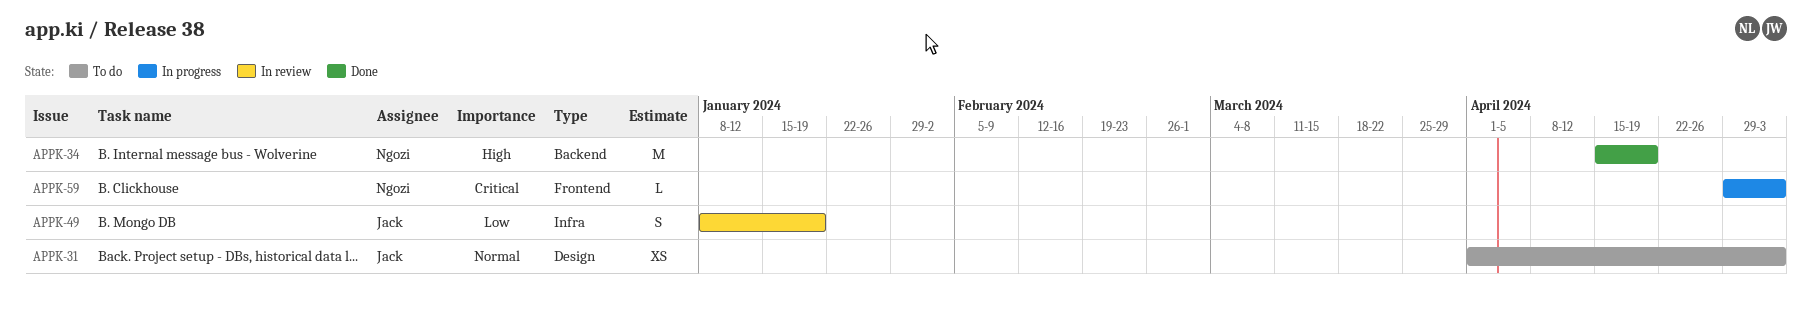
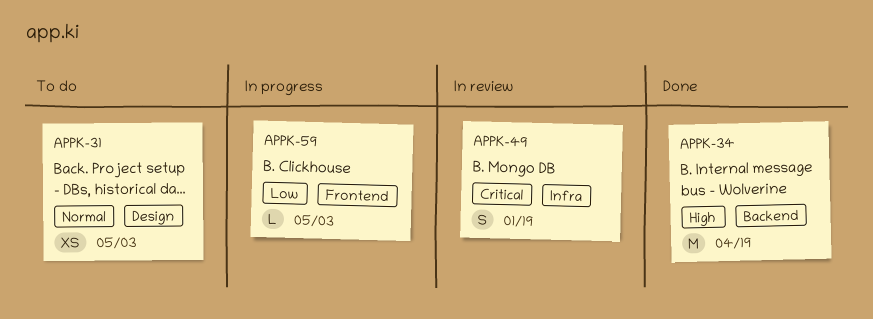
APPK-49, priority: Low -> Critical
APPK-59, priority: Critical -> Low

